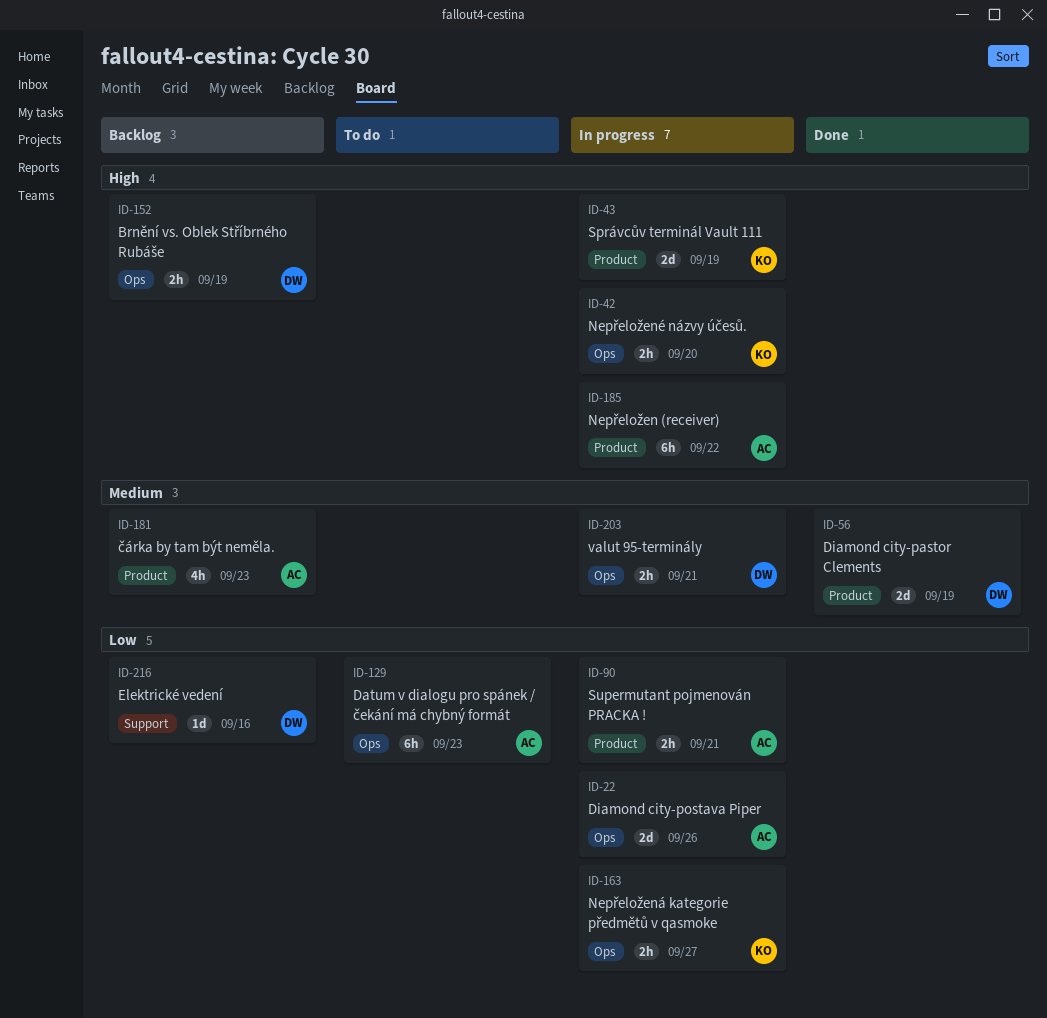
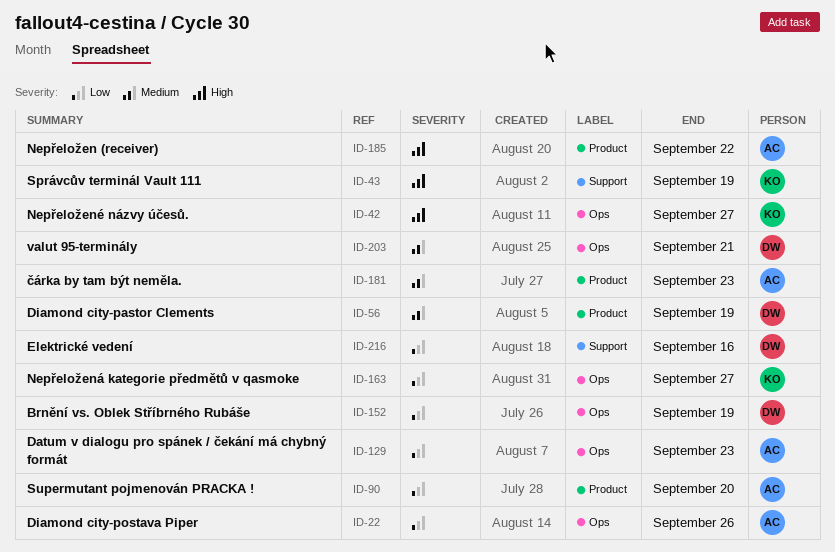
ID-42, due: Sep 20 -> Sep 27
ID-43, label: Product -> Support
ID-90, due: Sep 21 -> Sep 20
ID-152, priority: High -> Low

